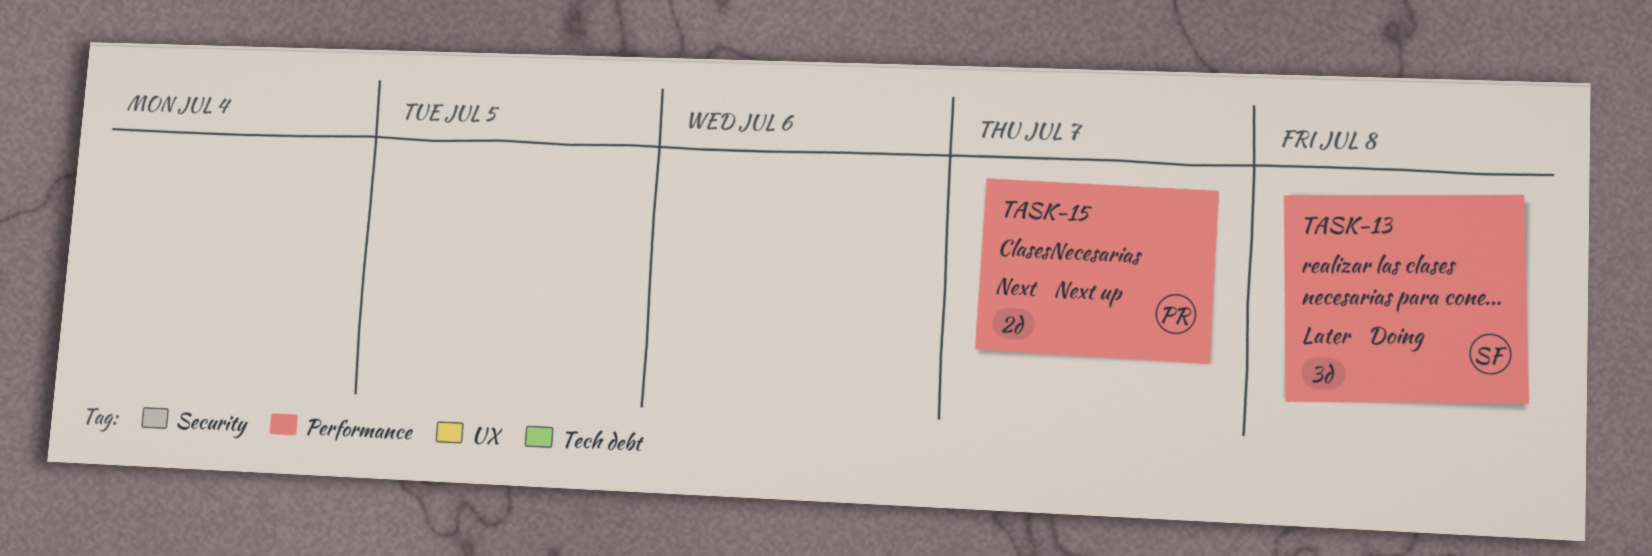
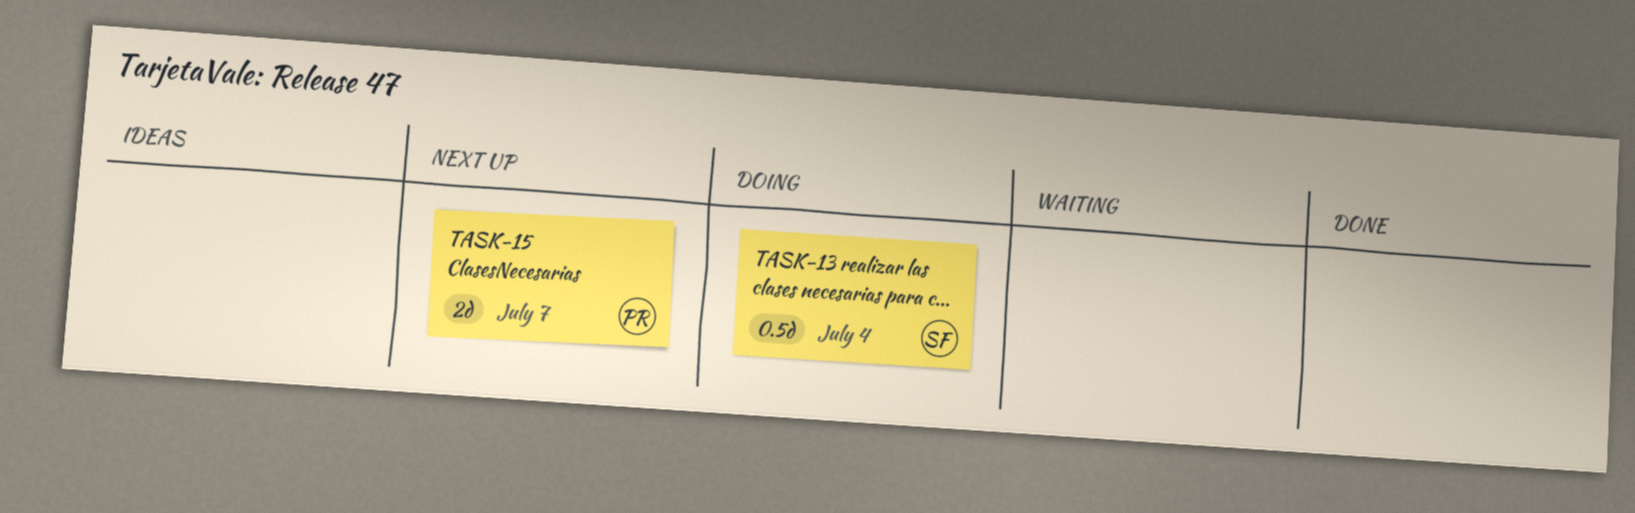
TASK-13, estimate: 3d -> 0.5d
TASK-13, due: Jul 8 -> Jul 4

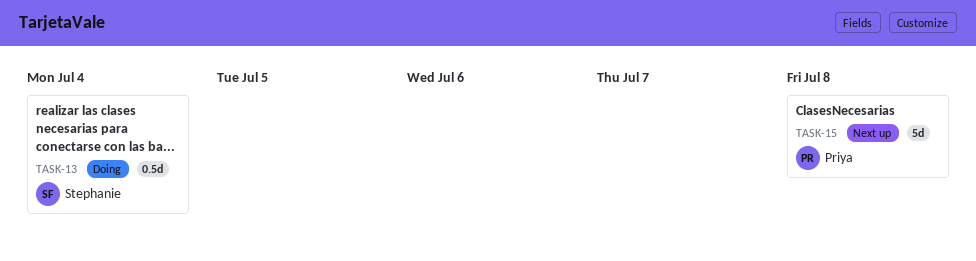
TASK-15, estimate: 2d -> 5d
TASK-15, due: Jul 7 -> Jul 8

